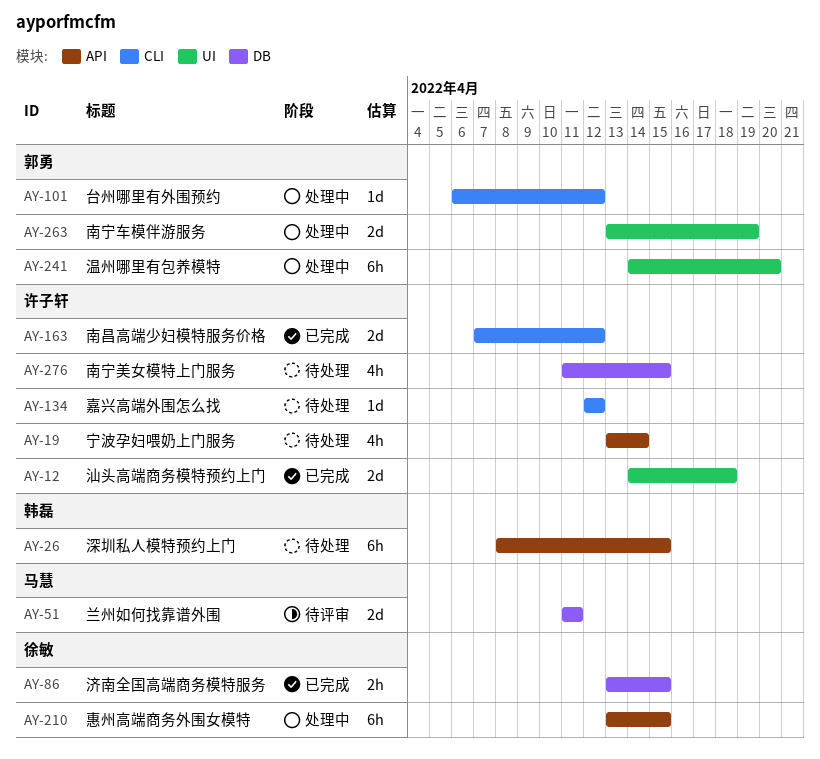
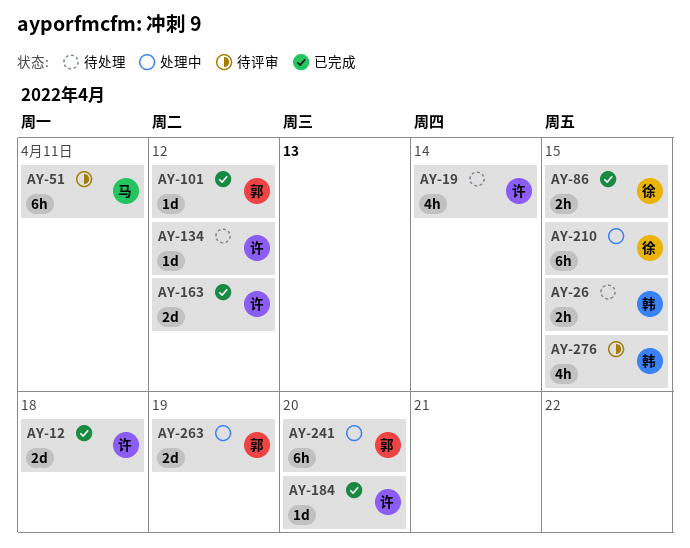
AY-26, estimate: 6h -> 2h
AY-51, estimate: 2d -> 6h
AY-101, status: 处理中 -> 已完成
AY-184: none -> present
AY-276, status: 待处理 -> 待评审
AY-276, owner: 许子轩 -> 韩磊

